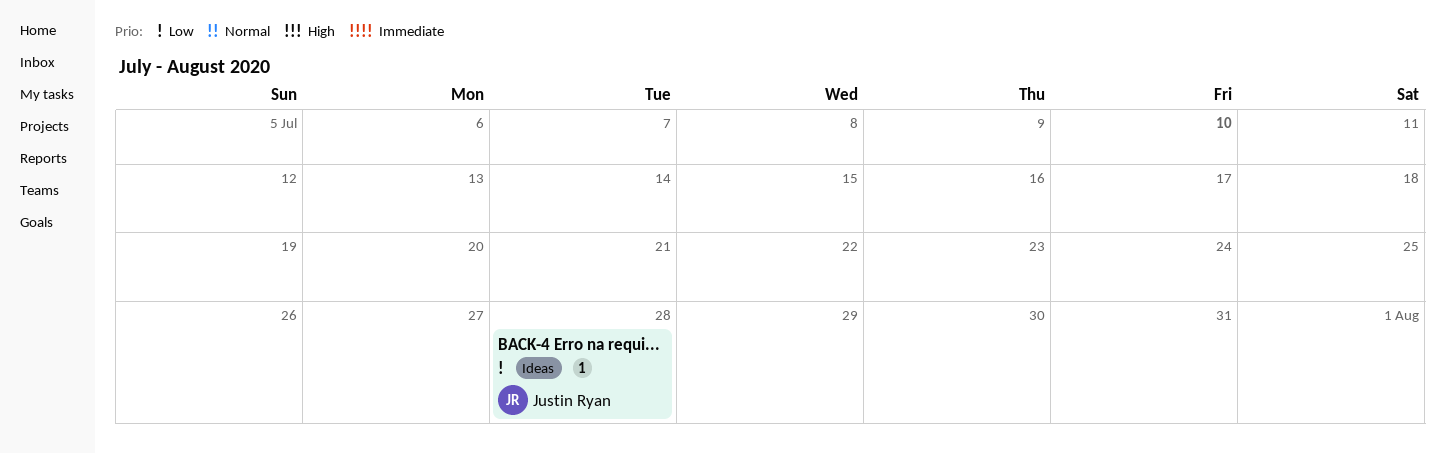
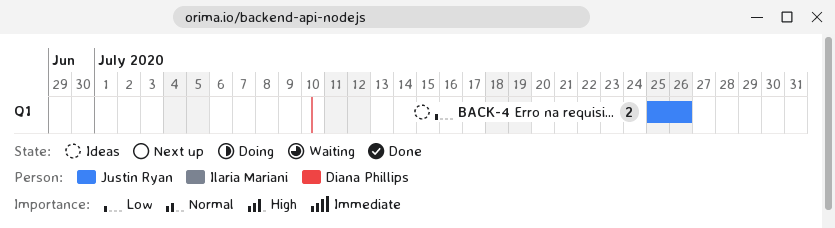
BACK-4, estimate: 1 -> 2
BACK-4, due: Jul 28 -> Jul 26

